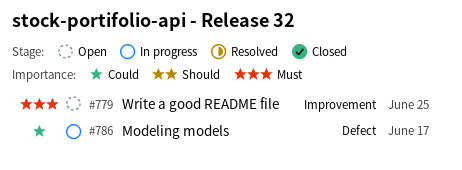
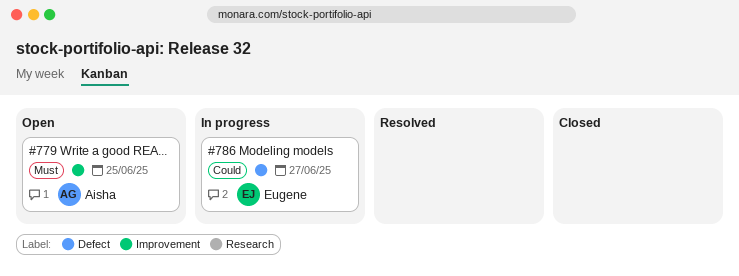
#786, due: Jun 17 -> Jun 27

